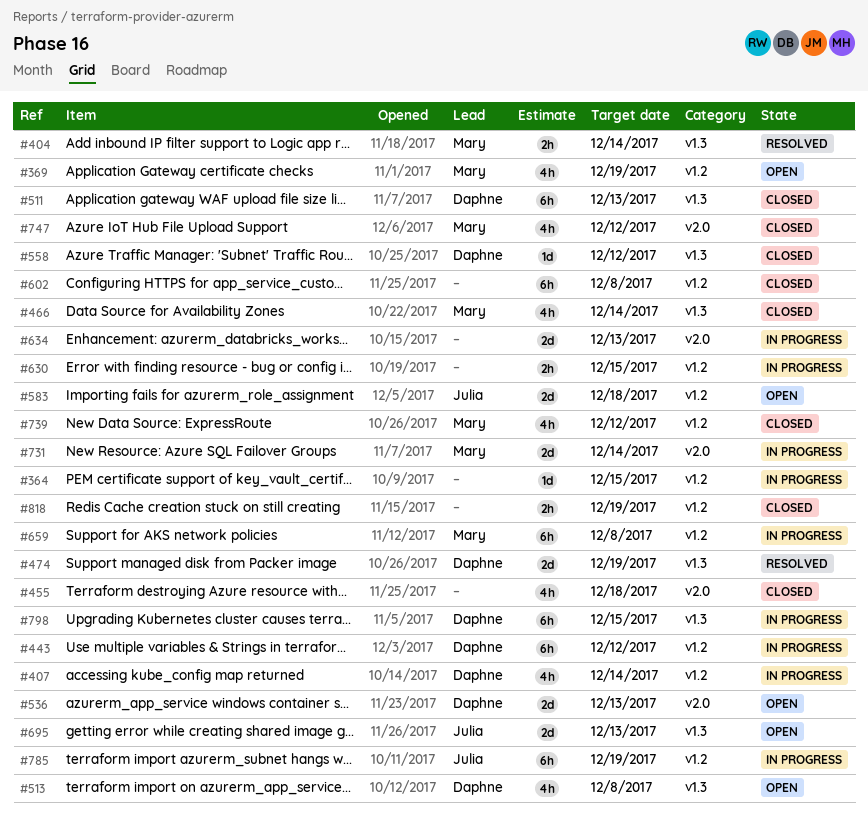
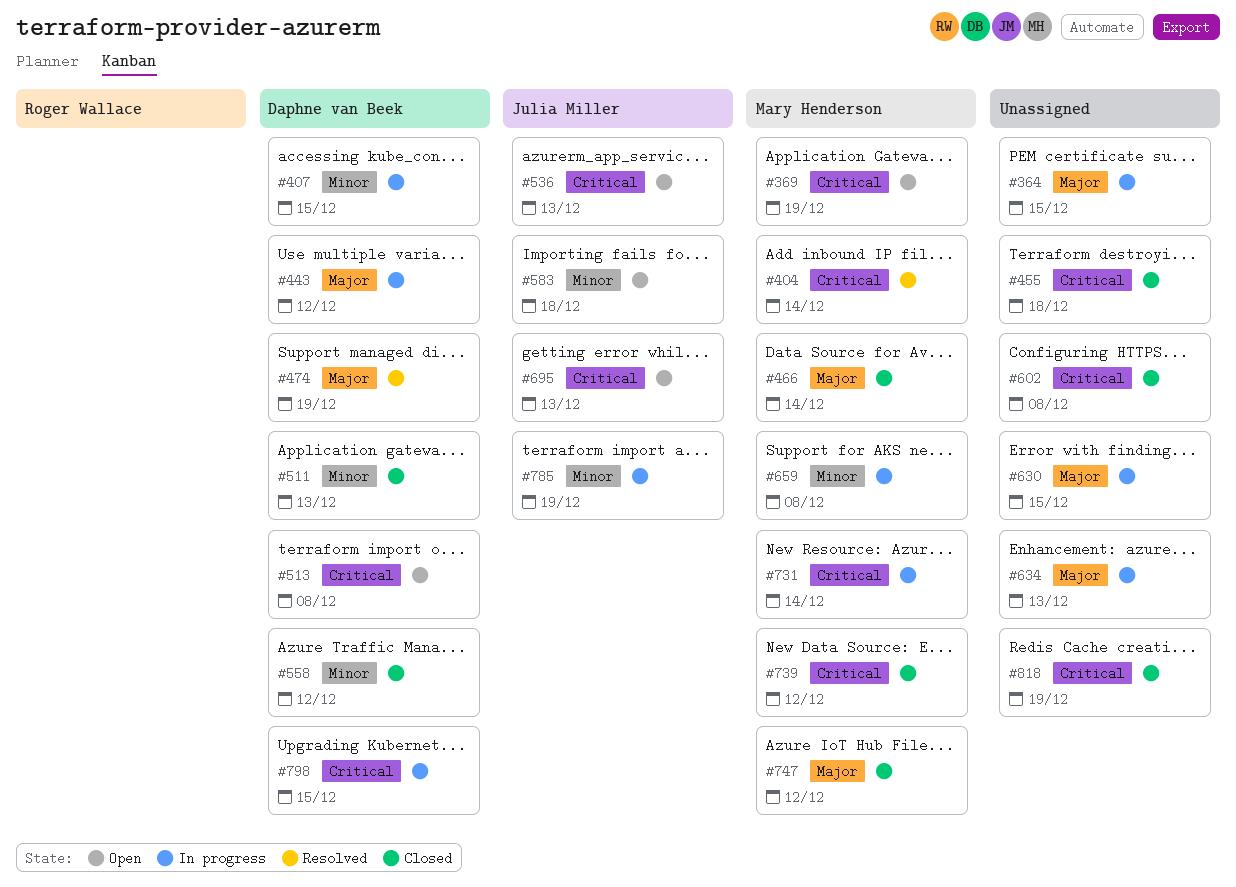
#407, due: Dec 14 -> Dec 15
#536, owner: Daphne van Beek -> Julia Miller

